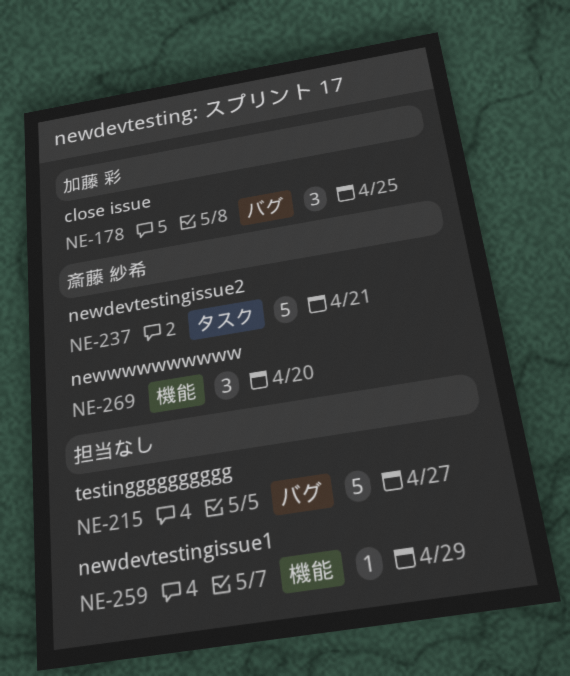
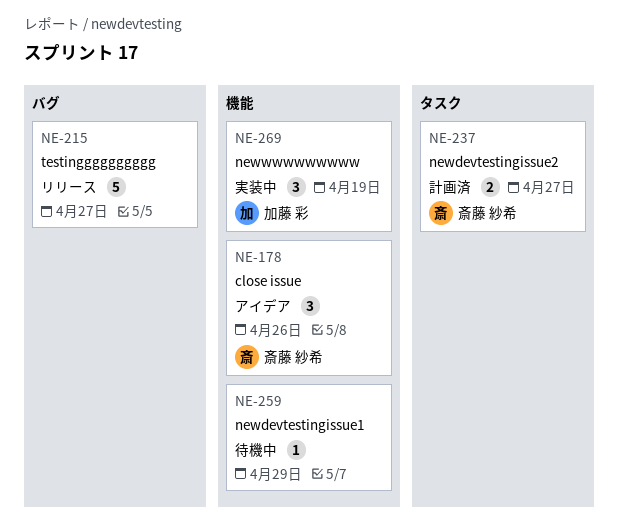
NE-178, owner: 加藤 彩 -> 斎藤 紗希
NE-178, label: バグ -> 機能
NE-178, due: Apr 25 -> Apr 26
NE-237, estimate: 5 -> 2
NE-237, due: Apr 21 -> Apr 27
NE-269, owner: 斎藤 紗希 -> 加藤 彩
NE-269, due: Apr 20 -> Apr 19

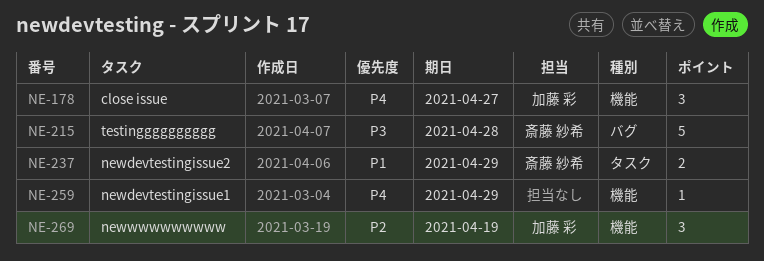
NE-178, owner: 斎藤 紗希 -> 加藤 彩
NE-178, due: Apr 26 -> Apr 27
NE-215, owner: none -> 斎藤 紗希
NE-215, due: Apr 27 -> Apr 28
NE-237, due: Apr 27 -> Apr 29

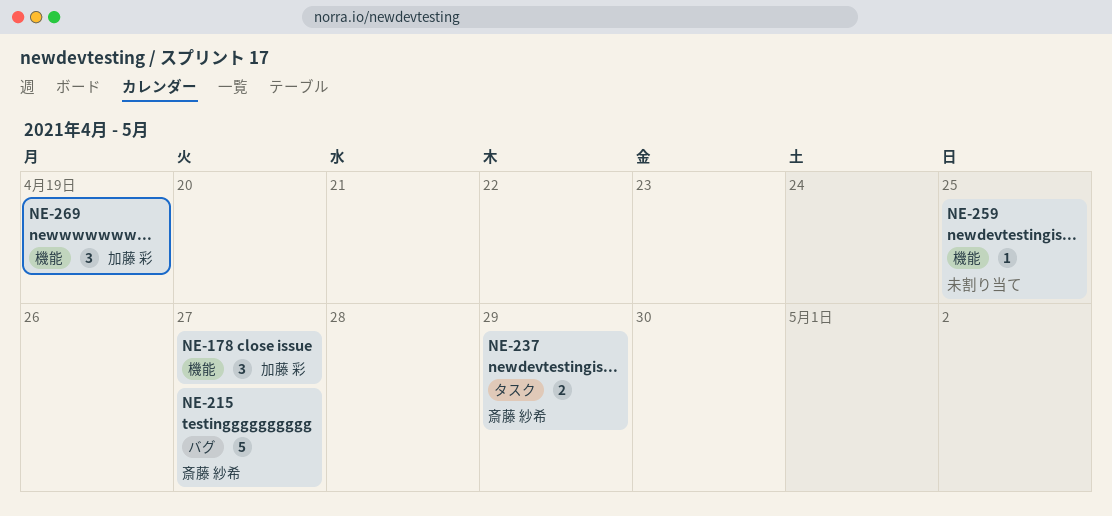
NE-215, due: Apr 28 -> Apr 27
NE-259, due: Apr 29 -> Apr 25

